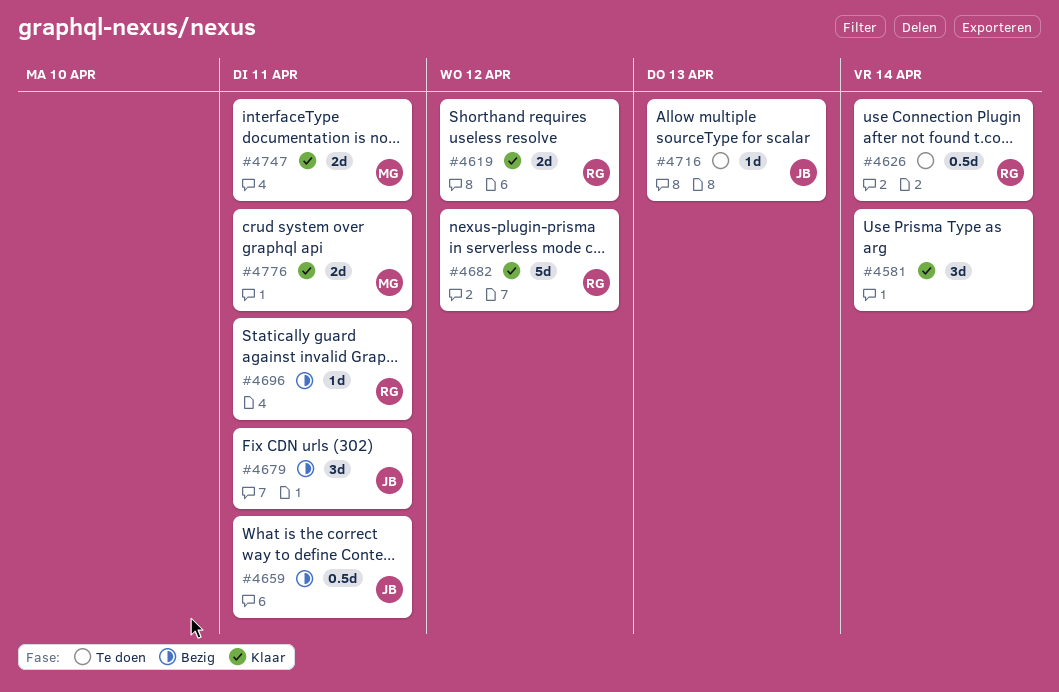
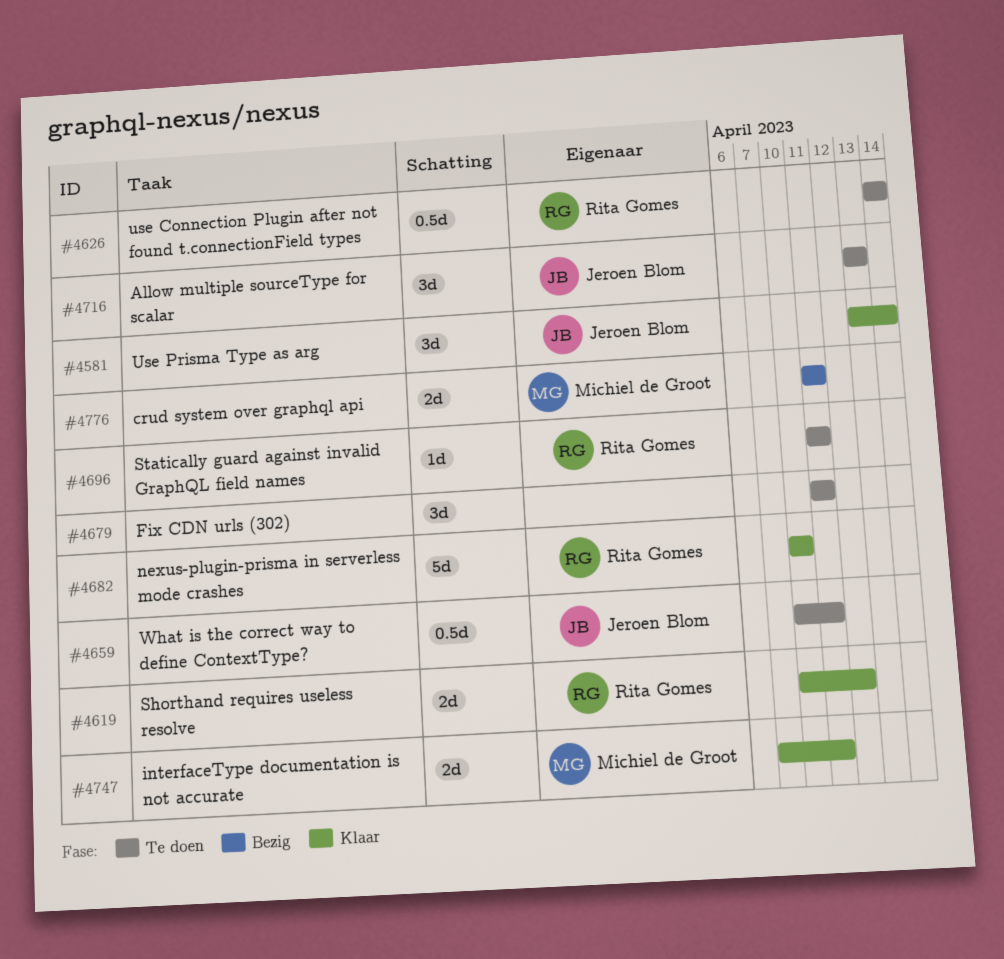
#4581, owner: none -> Jeroen Blom
#4659, status: Bezig -> Te doen
#4679, status: Bezig -> Te doen
#4679, owner: Jeroen Blom -> none
#4682, due: Apr 12 -> Apr 10
#4696, status: Bezig -> Te doen
#4716, estimate: 1d -> 3d
#4776, status: Klaar -> Bezig

